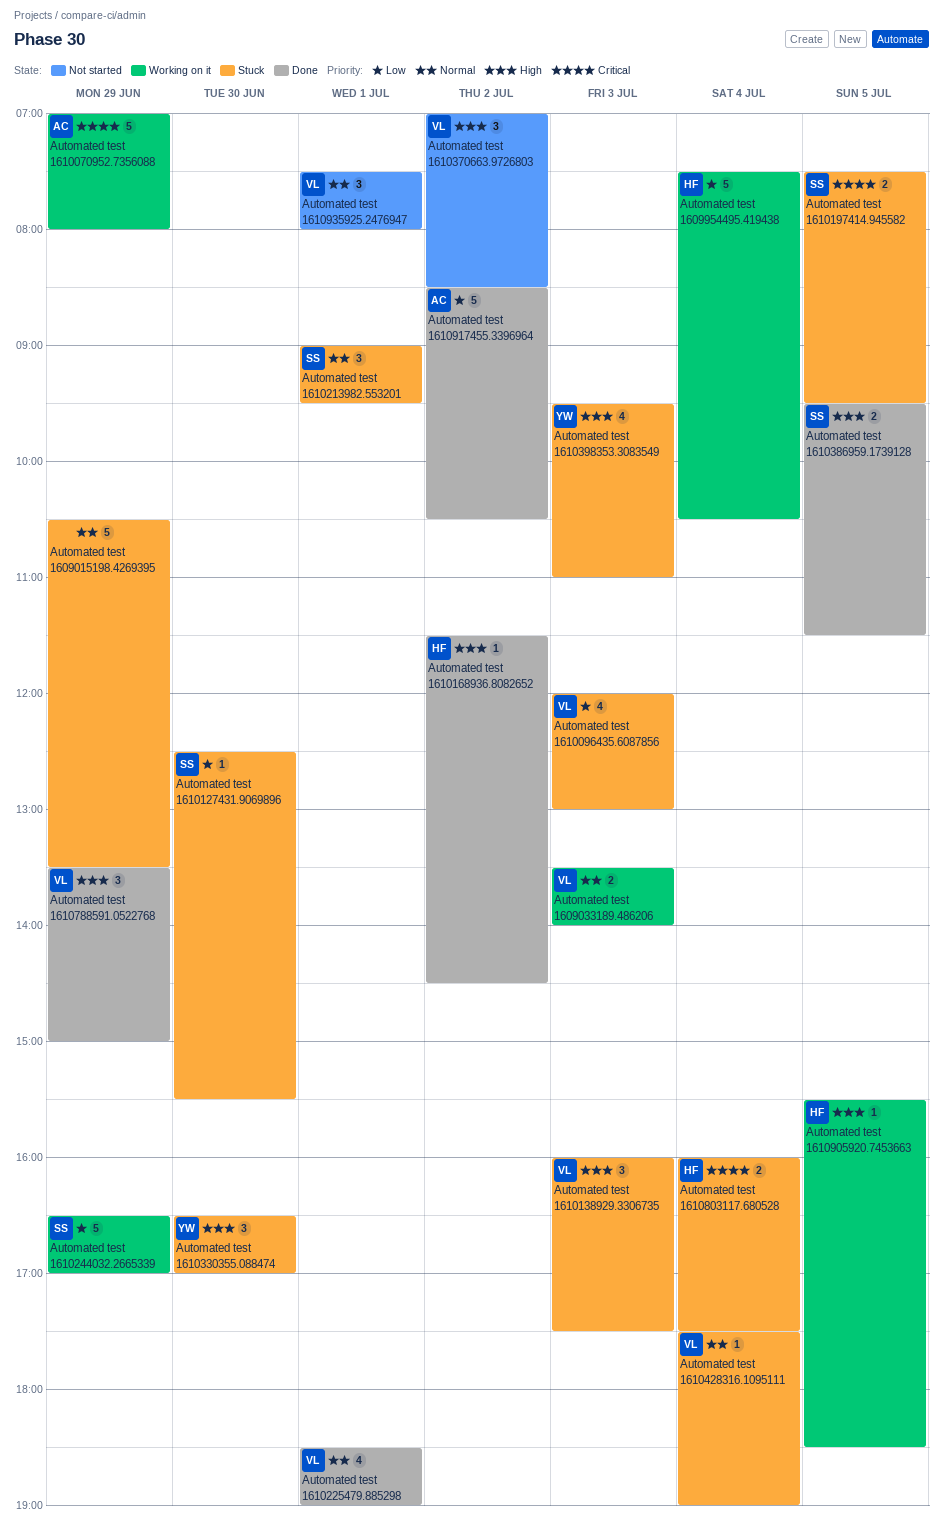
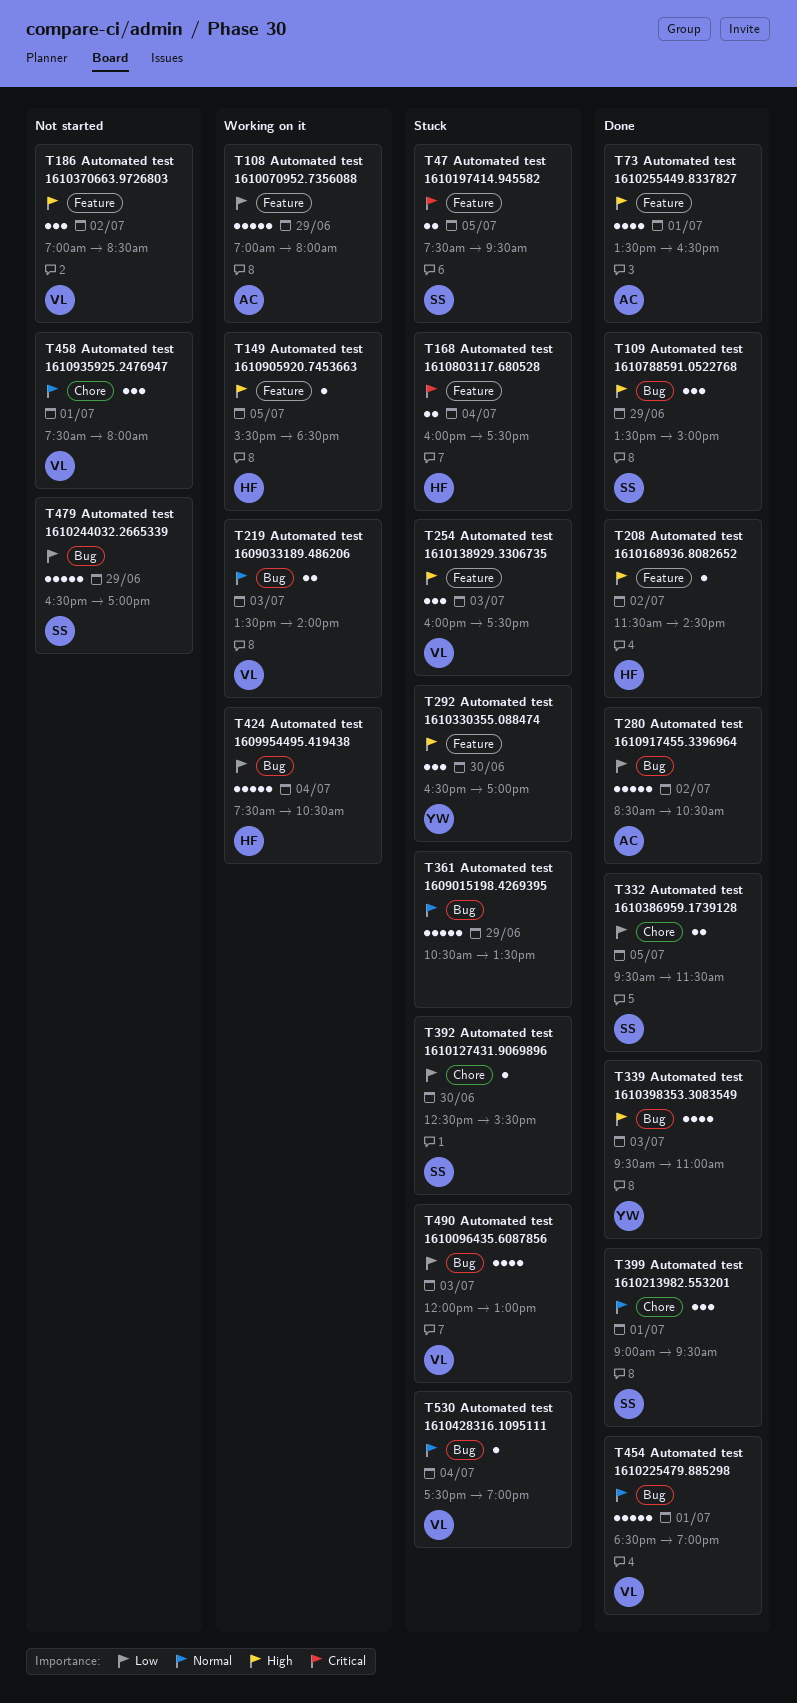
Automated test 1610070952.7356088, priority: Critical -> Low
Automated test 1610213982.553201, status: Stuck -> Done
Automated test 1610225479.885298, estimate: 4 -> 5
Automated test 1610244032.2665339, status: Working on it -> Not started
Automated test 1610255449.8337827: none -> present
Automated test 1610386959.1739128, priority: High -> Low
Automated test 1610398353.3083549, status: Stuck -> Done
Automated test 1610788591.0522768, owner: VL -> SS

